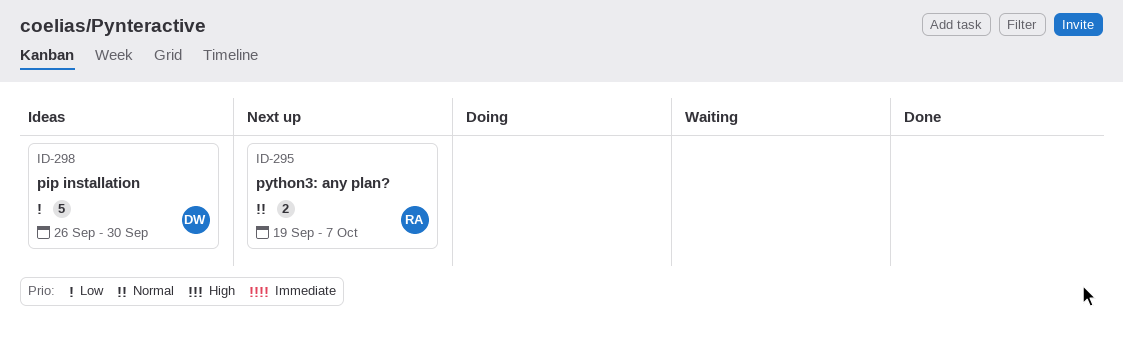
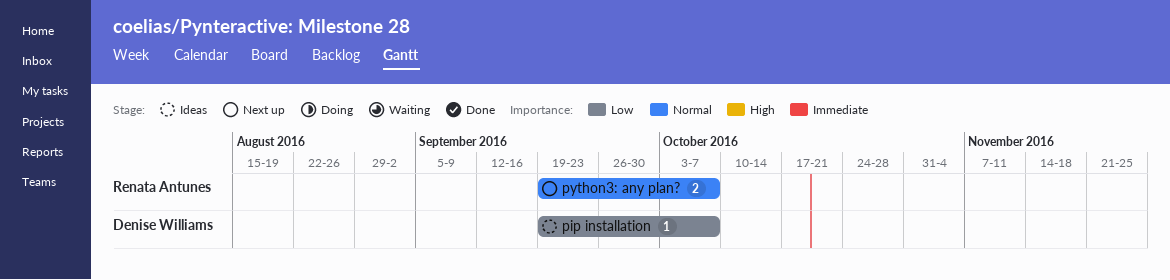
pip installation, estimate: 5 -> 1
pip installation, start: Sep 26 -> Sep 19
pip installation, due: Sep 30 -> Oct 7

